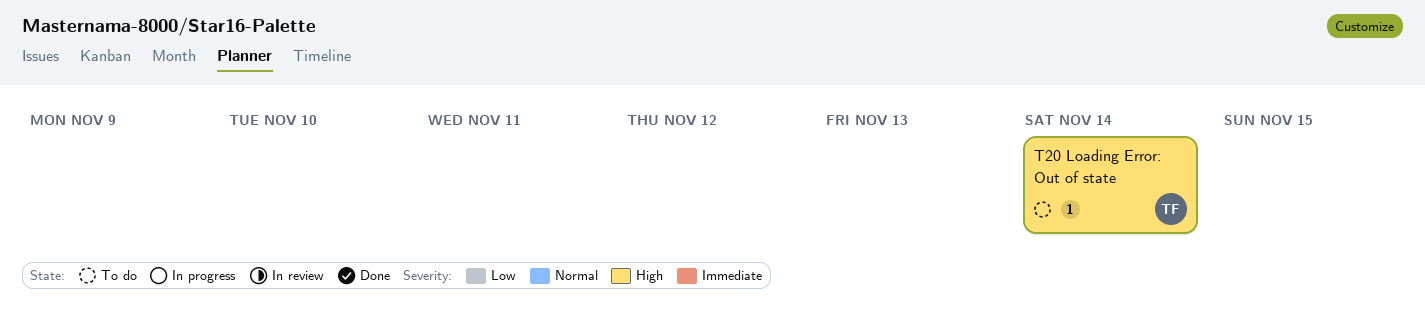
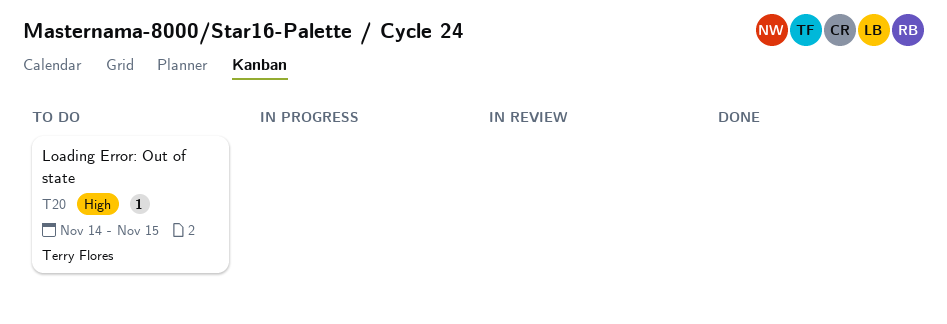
T20, due: Nov 14 -> Nov 15

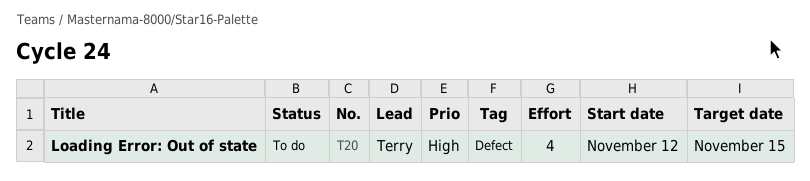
T20, estimate: 1 -> 4
T20, start: Nov 14 -> Nov 12

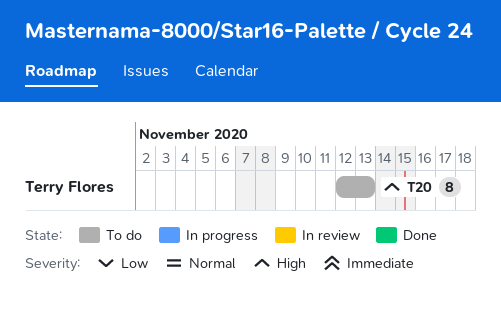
T20, estimate: 4 -> 8
T20, due: Nov 15 -> Nov 13

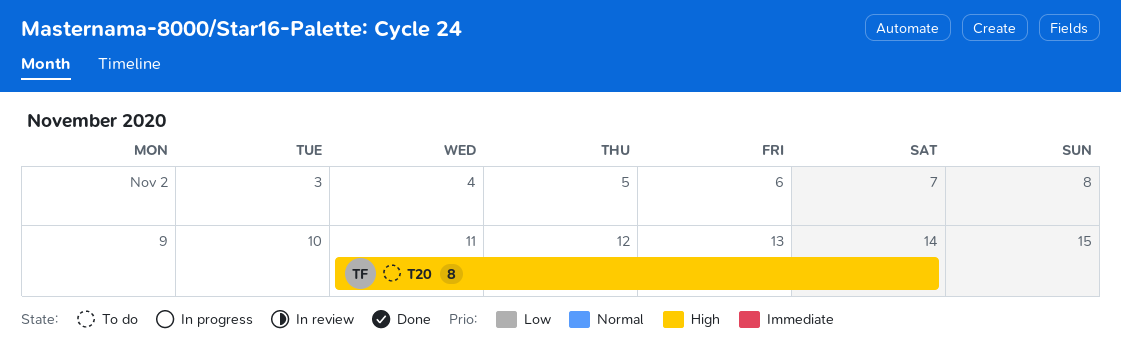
T20, start: Nov 12 -> Nov 11
T20, due: Nov 13 -> Nov 14

